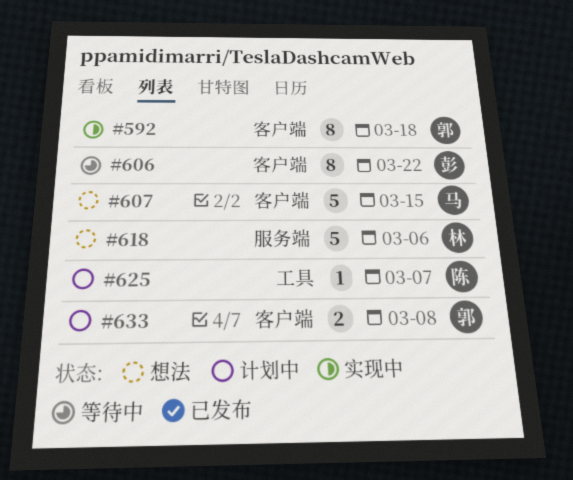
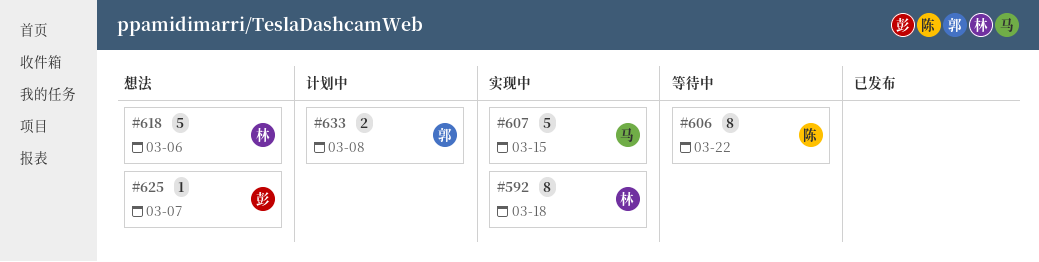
#592, owner: 郭 -> 林
#606, owner: 彭 -> 陈
#607, status: 想法 -> 实现中
#625, status: 计划中 -> 想法
#625, owner: 陈 -> 彭

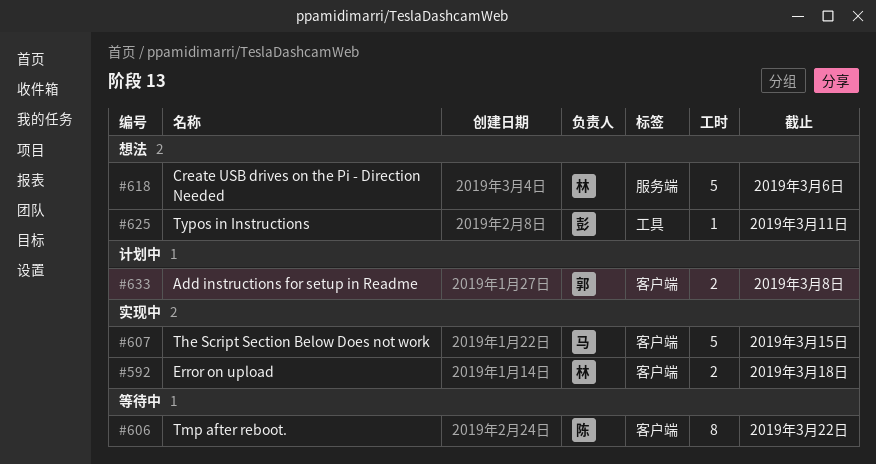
#592, estimate: 8 -> 2
#625, due: Mar 7 -> Mar 11

